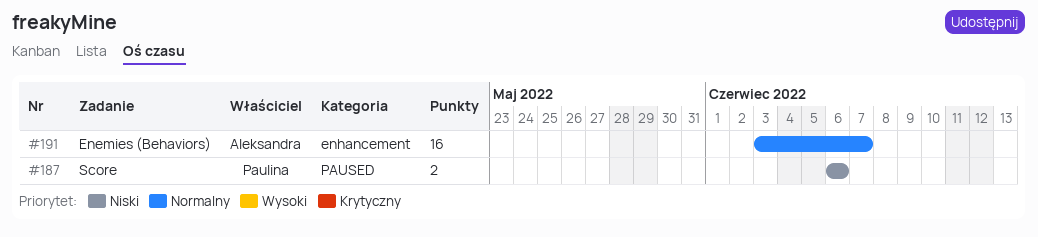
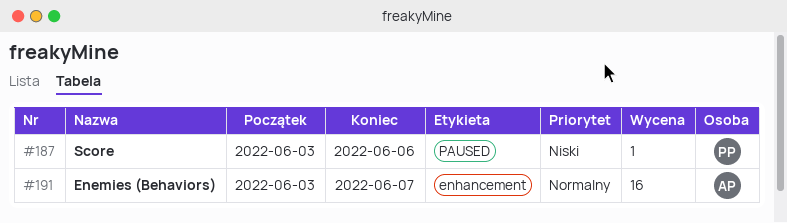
#187, estimate: 2 -> 1
#187, start: Jun 6 -> Jun 3

